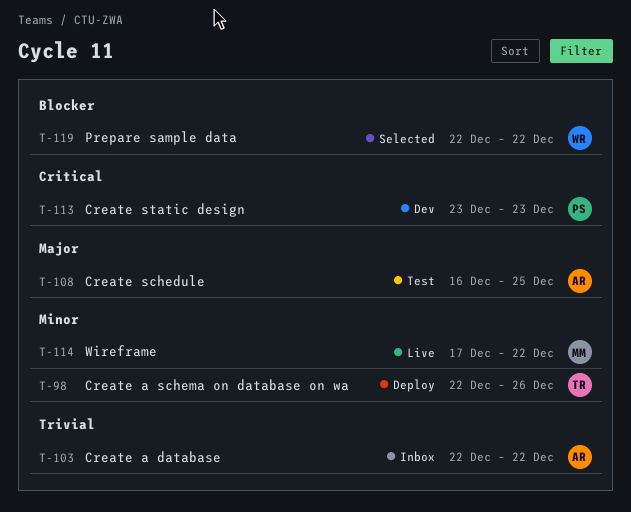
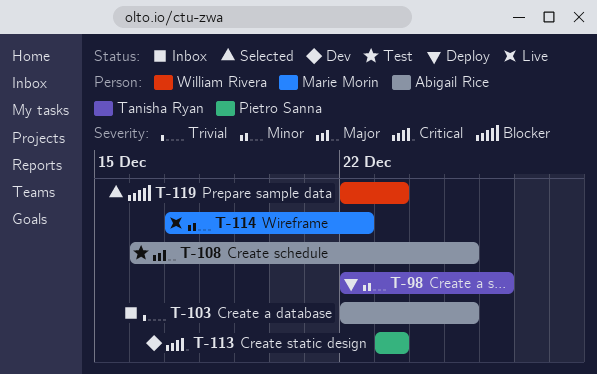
T-103, due: Dec 22 -> Dec 25
T-119, due: Dec 22 -> Dec 23

